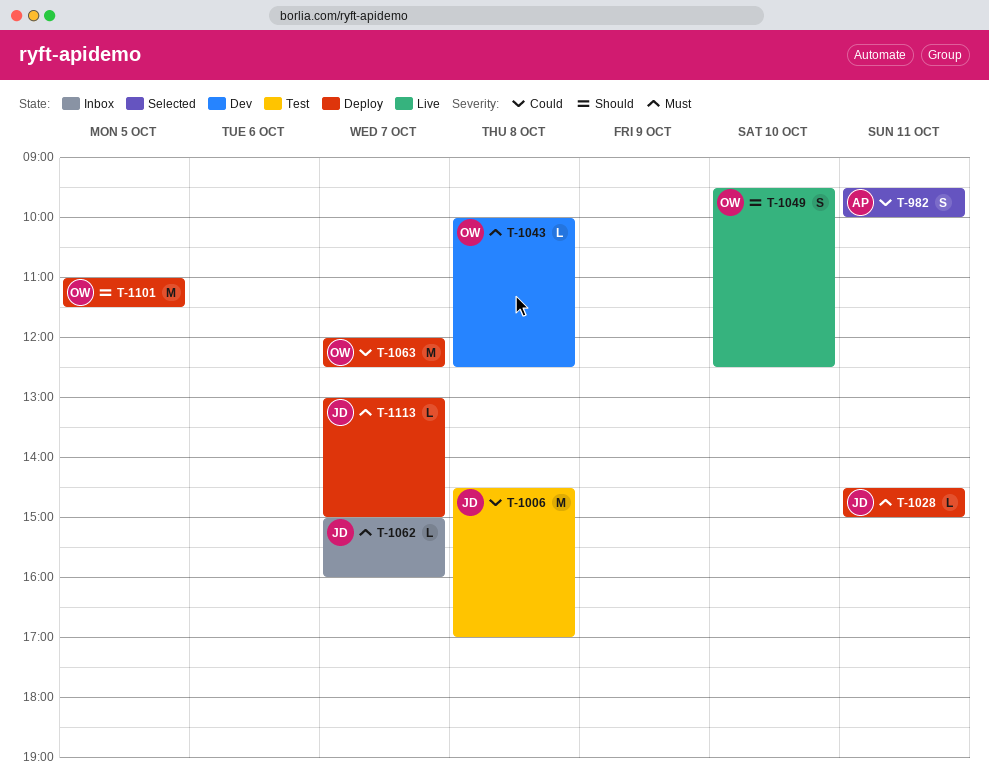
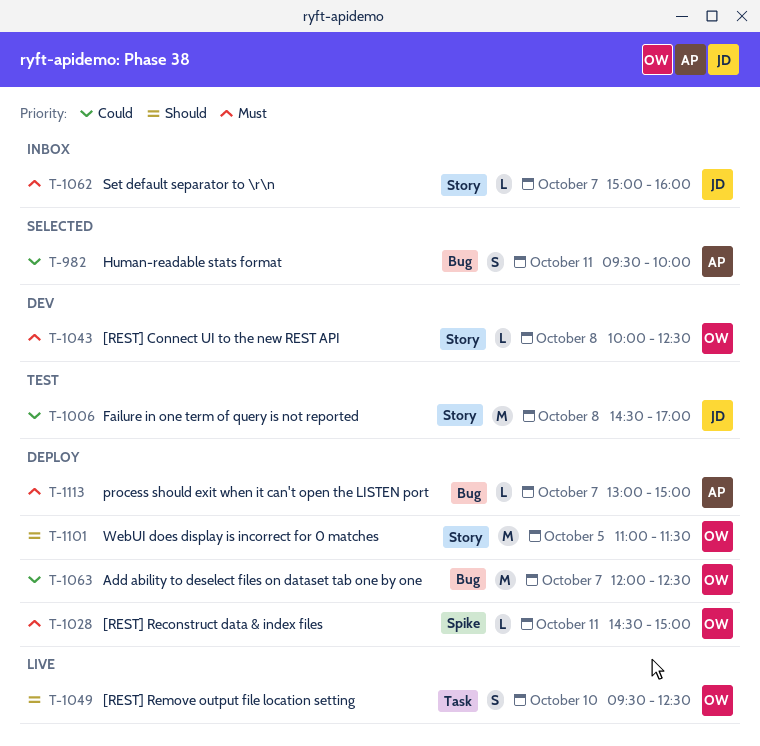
T-1028, owner: JD -> OW
T-1113, owner: JD -> AP

